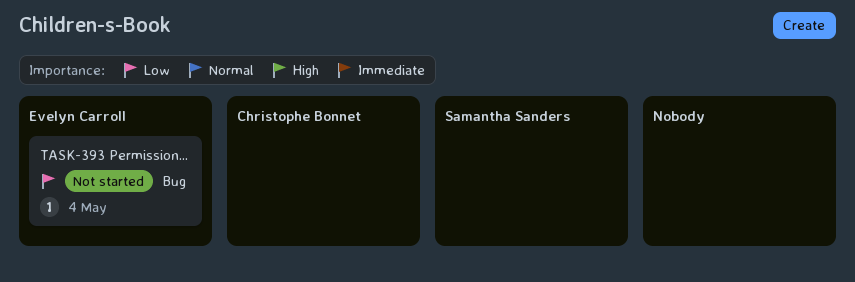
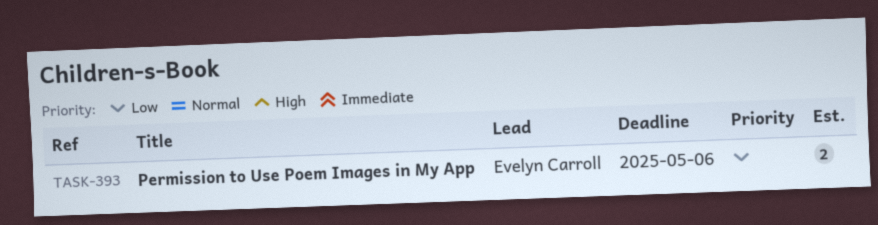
TASK-393, estimate: 1 -> 2
TASK-393, due: May 4 -> May 6

